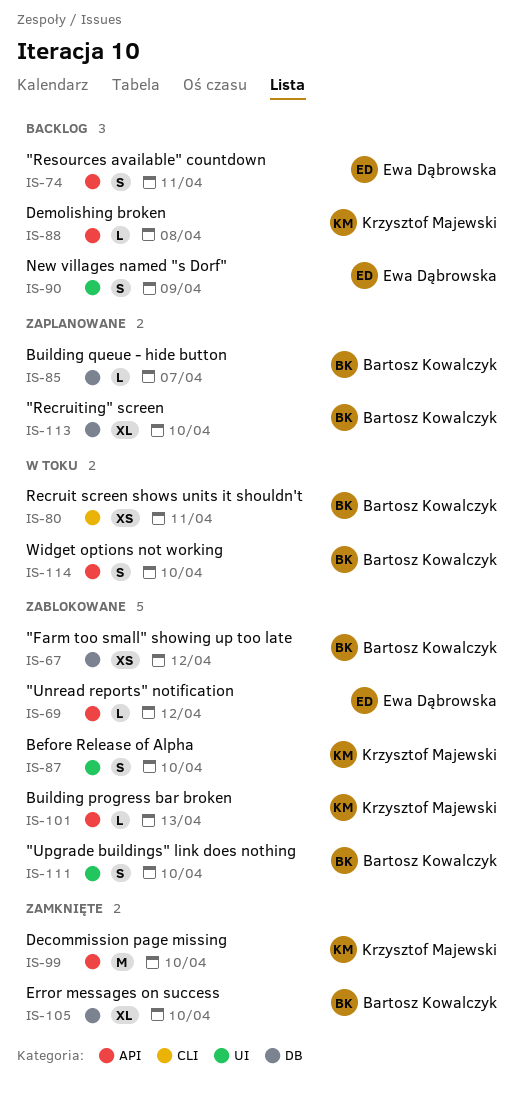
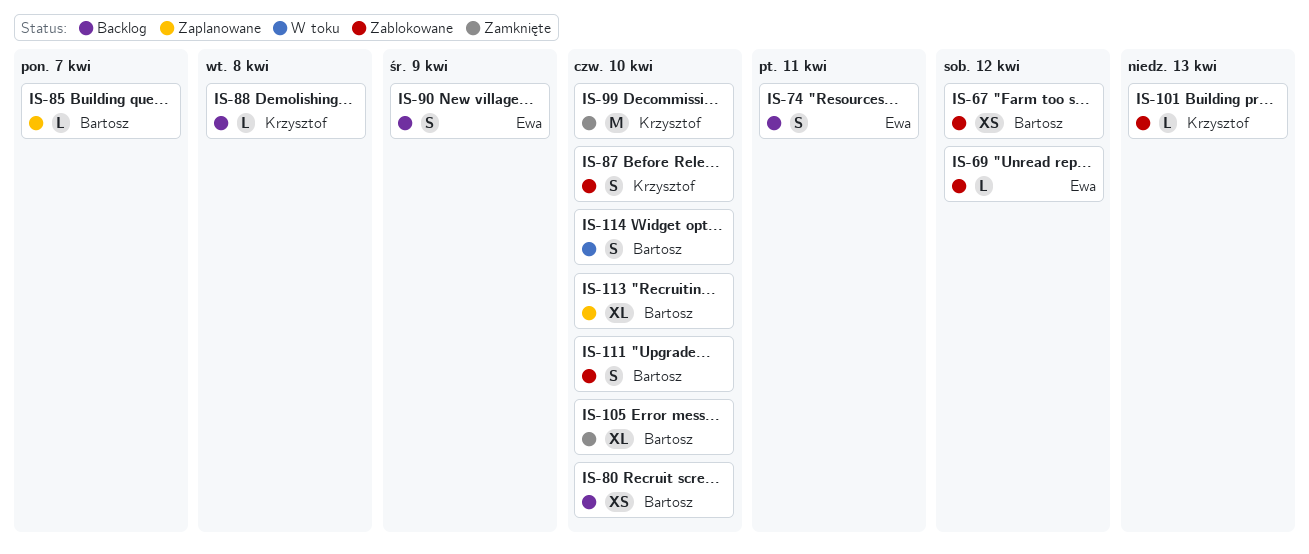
IS-80, status: W toku -> Backlog
IS-80, due: Apr 11 -> Apr 10

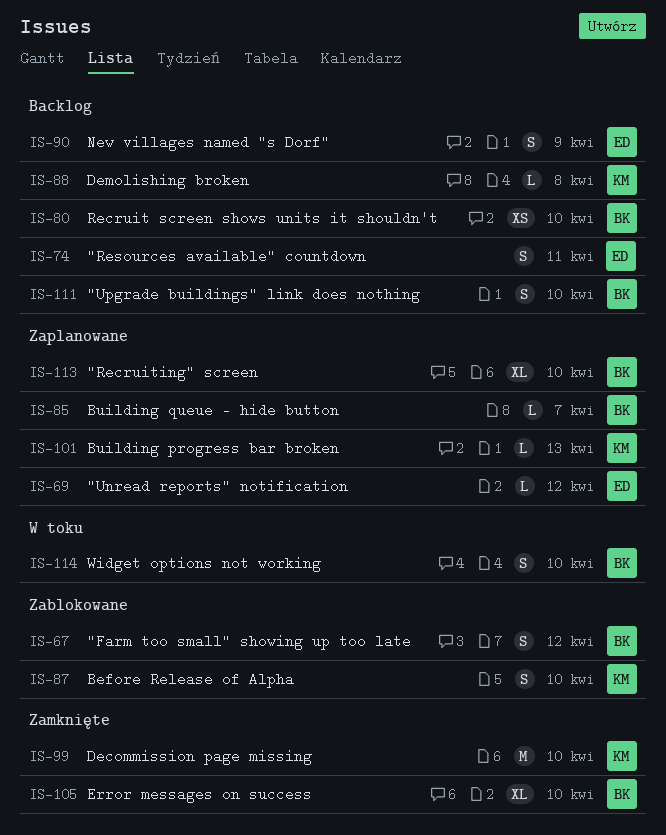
IS-67, estimate: XS -> S
IS-69, status: Zablokowane -> Zaplanowane
IS-101, status: Zablokowane -> Zaplanowane
IS-111, status: Zablokowane -> Backlog

